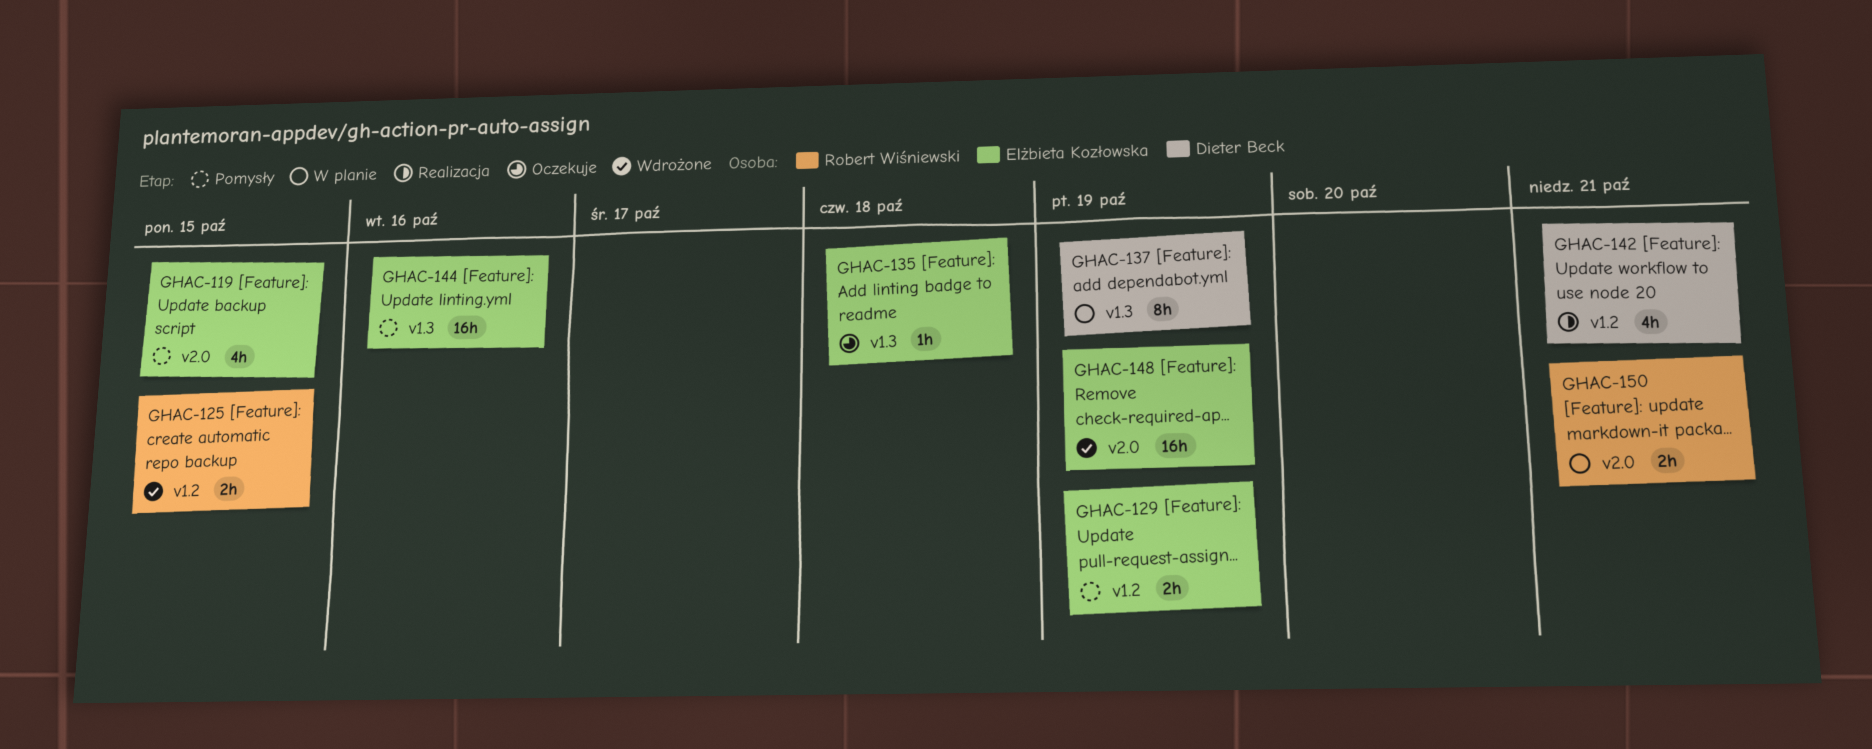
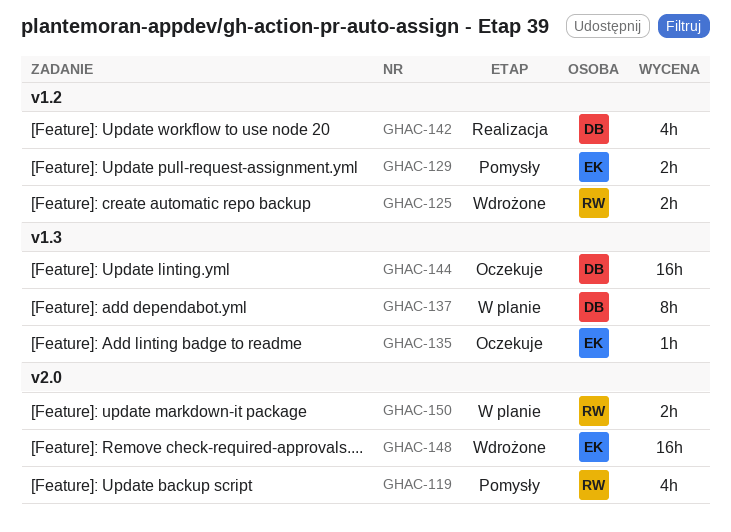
GHAC-119, owner: Elżbieta Kozłowska -> Robert Wiśniewski
GHAC-144, status: Pomysły -> Oczekuje
GHAC-144, owner: Elżbieta Kozłowska -> Dieter Beck

